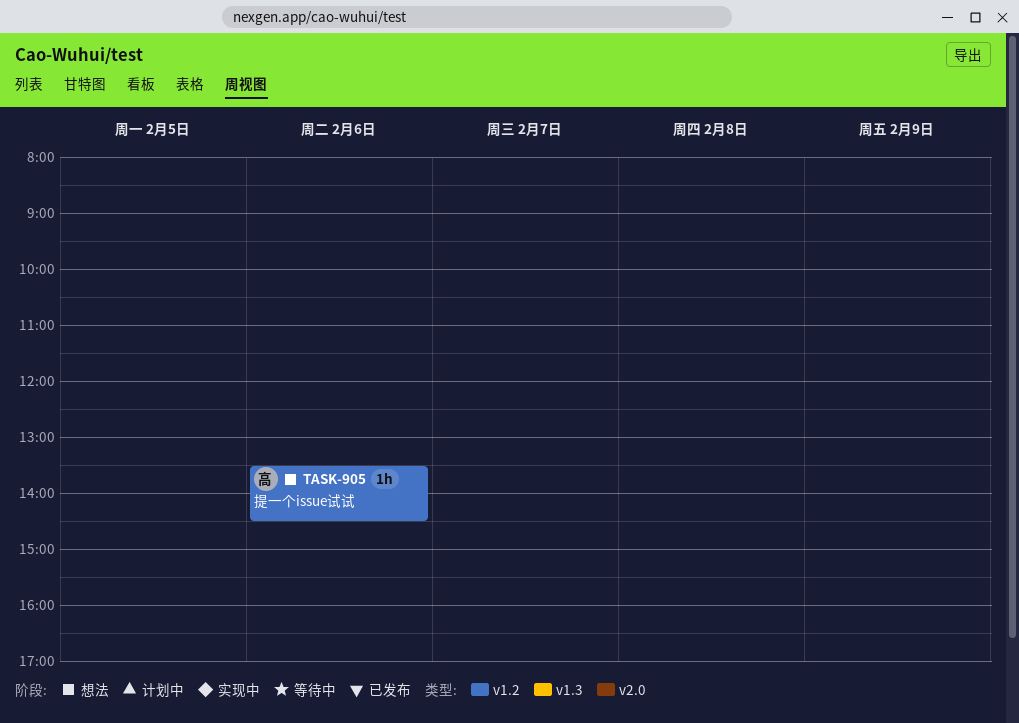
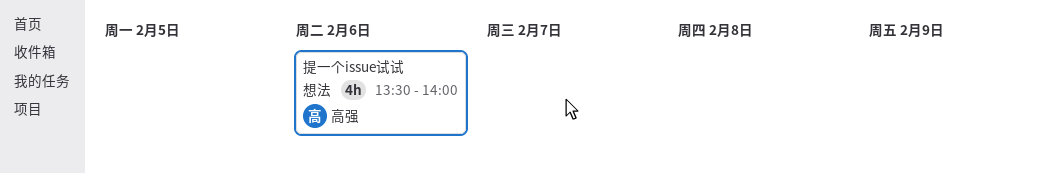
提一个issue试试, estimate: 1h -> 4h
提一个issue试试, ends: 14:30 -> 14:00

